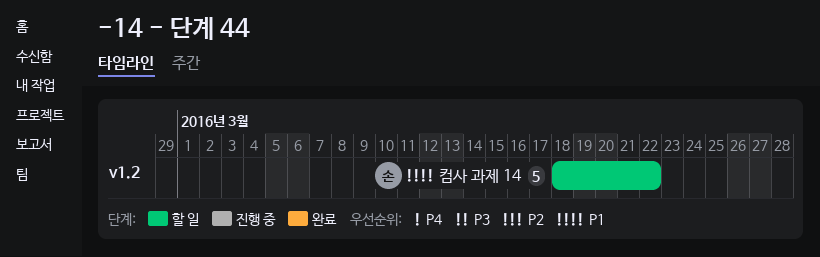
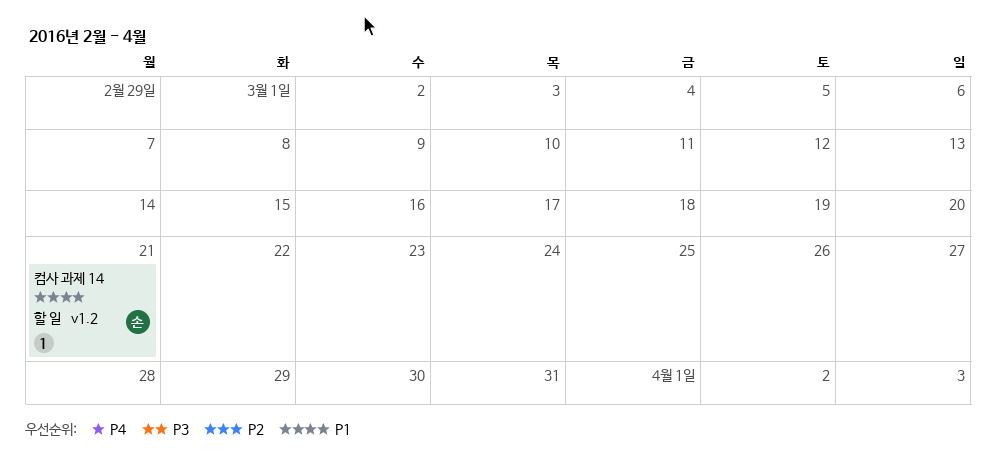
컴사 과제 14, estimate: 5 -> 1
컴사 과제 14, due: Mar 22 -> Mar 21

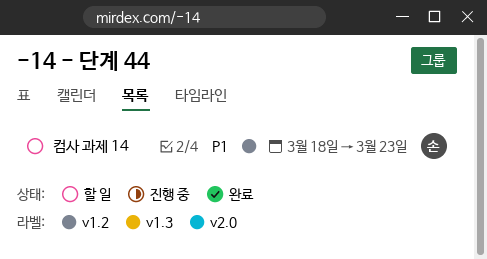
컴사 과제 14, due: Mar 21 -> Mar 23

